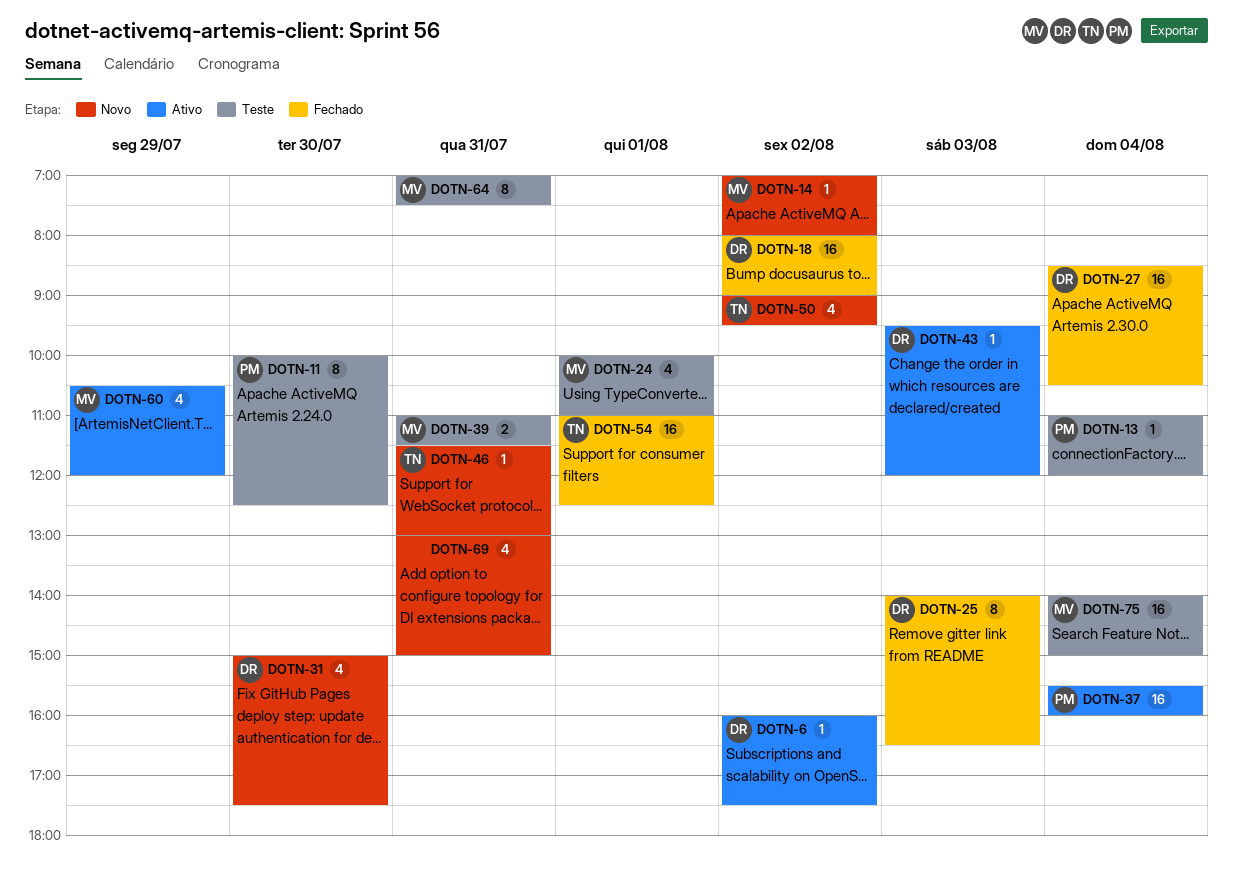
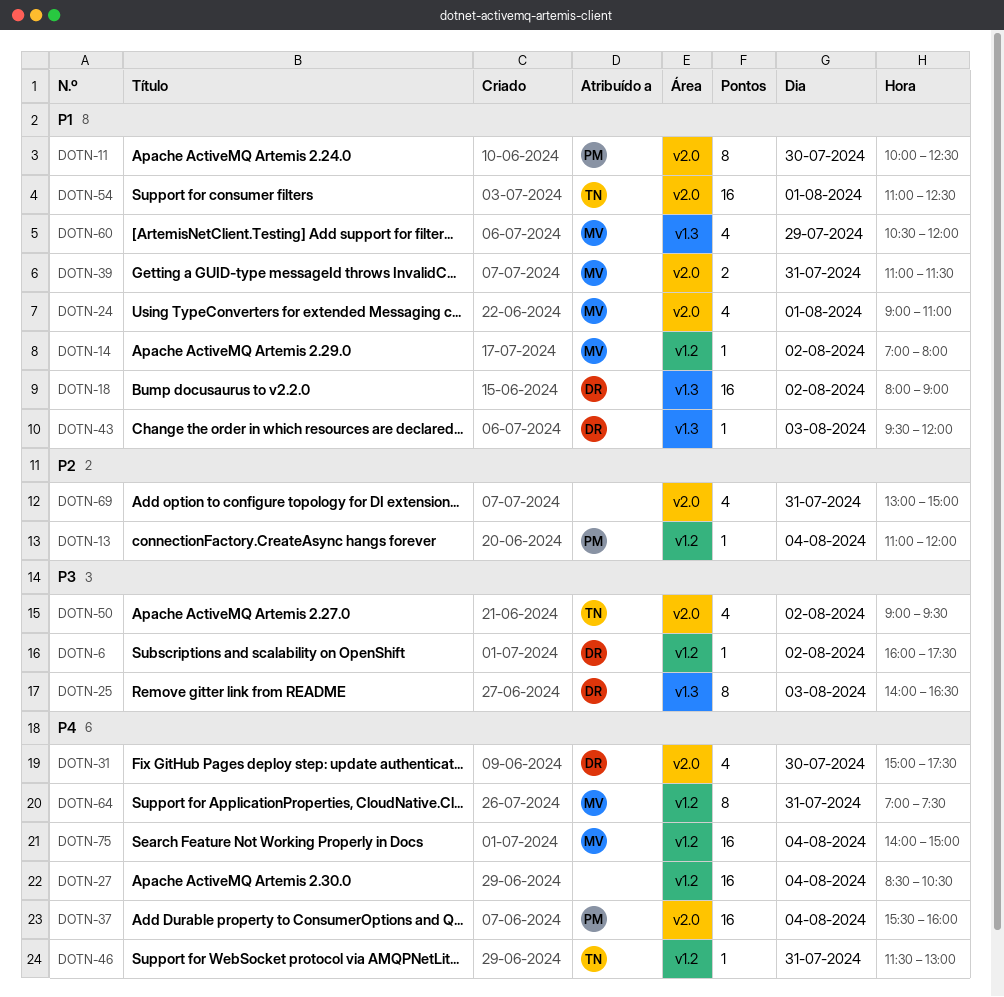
DOTN-24, begins: 10:00 -> 09:00
DOTN-27, owner: DR -> none

